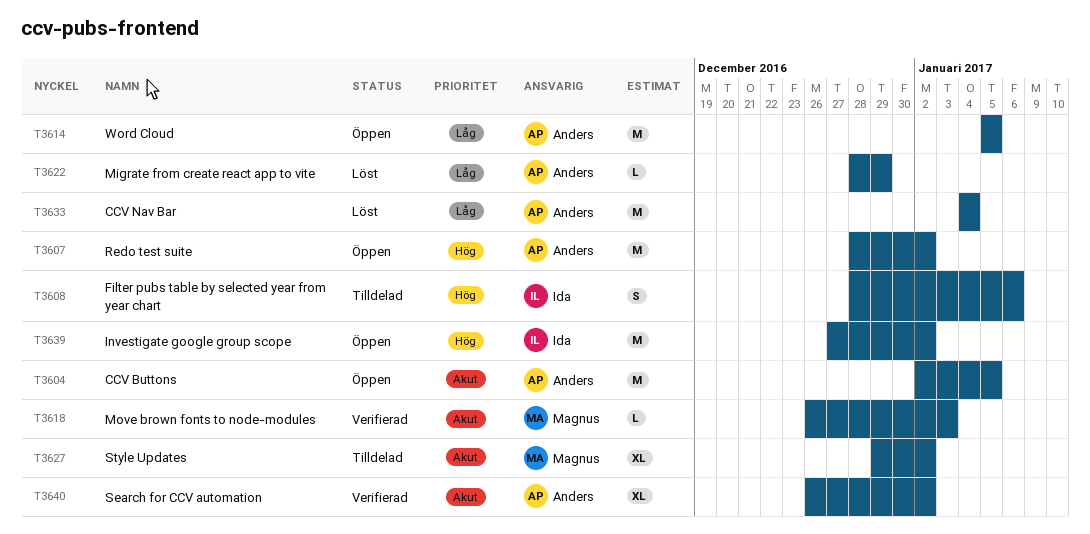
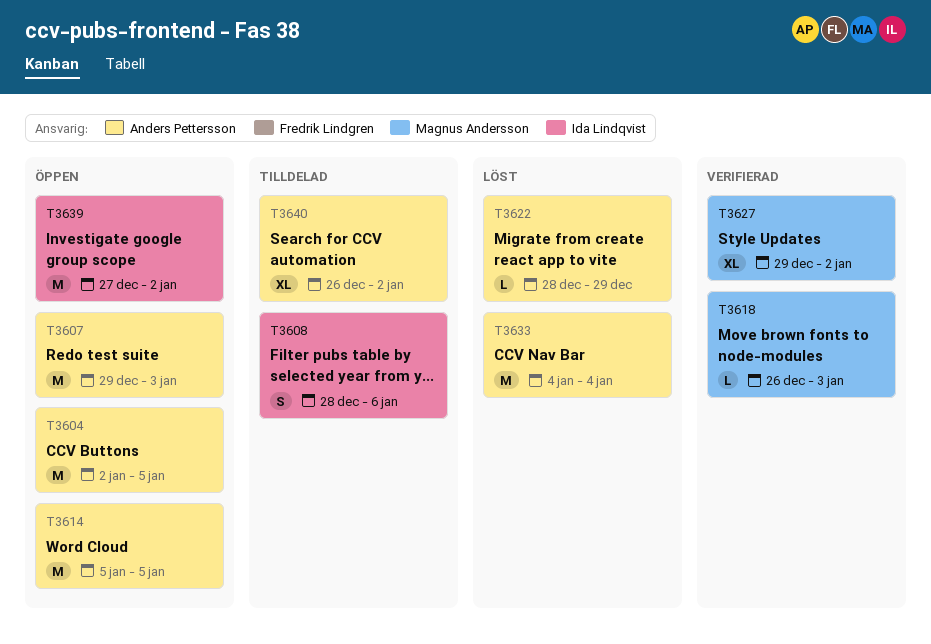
T3607, start: Dec 28 -> Dec 29
T3607, due: Jan 2 -> Jan 3
T3627, status: Tilldelad -> Verifierad
T3640, status: Verifierad -> Tilldelad

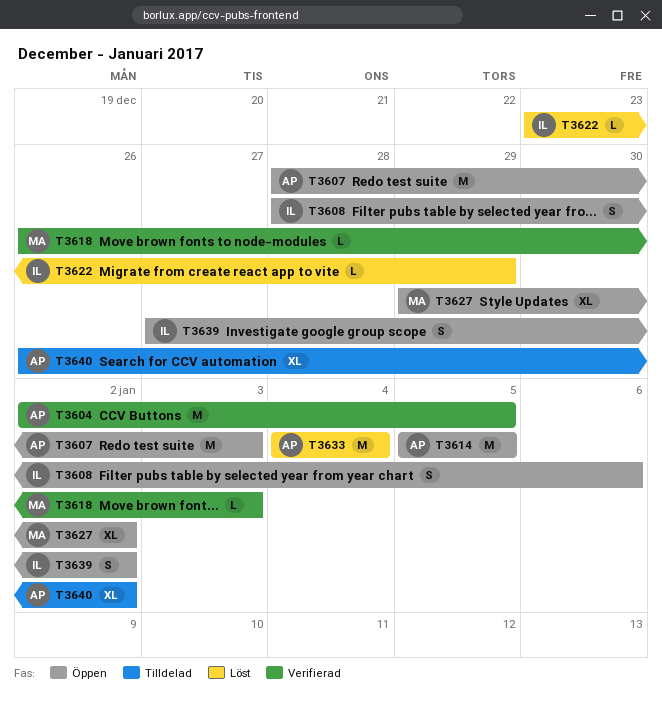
T3604, status: Öppen -> Verifierad
T3607, start: Dec 29 -> Dec 28
T3608, status: Tilldelad -> Öppen
T3622, owner: Anders Pettersson -> Ida Lindqvist
T3622, start: Dec 28 -> Dec 23
T3627, status: Verifierad -> Öppen
T3639, estimate: M -> S

